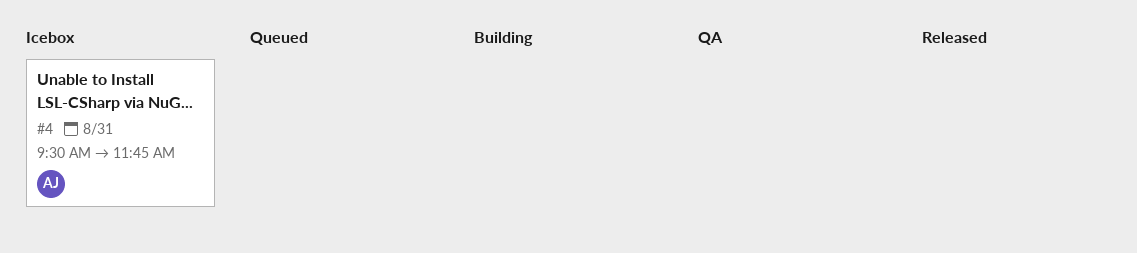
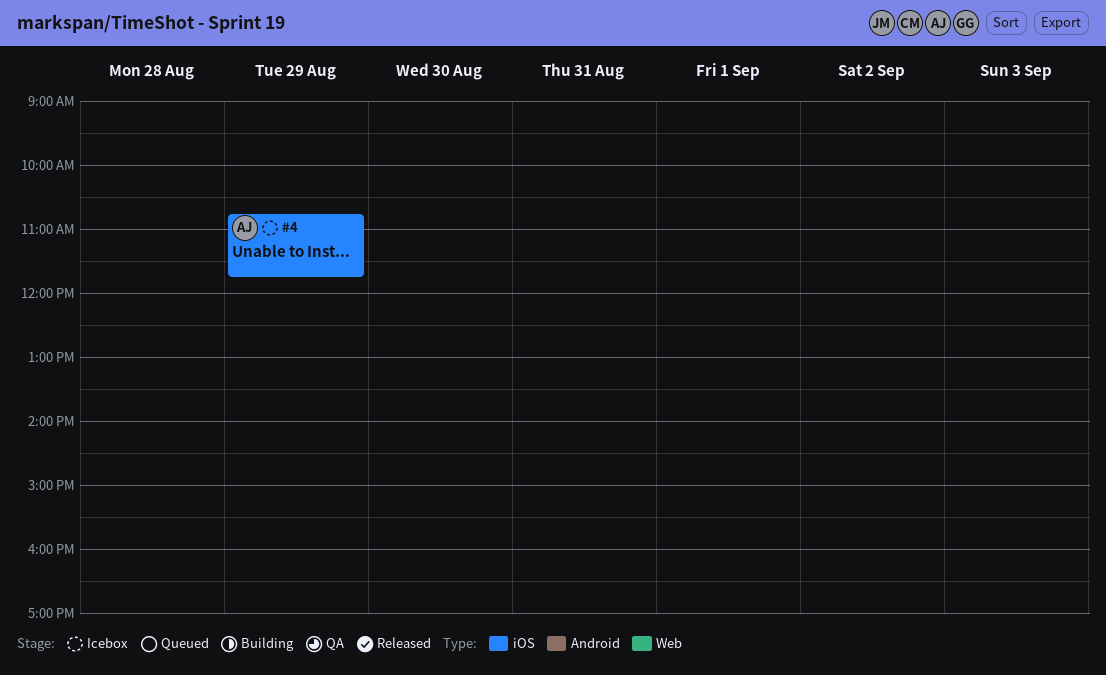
#4, day: Aug 31 -> Aug 29
#4, begins: 09:30 -> 10:45

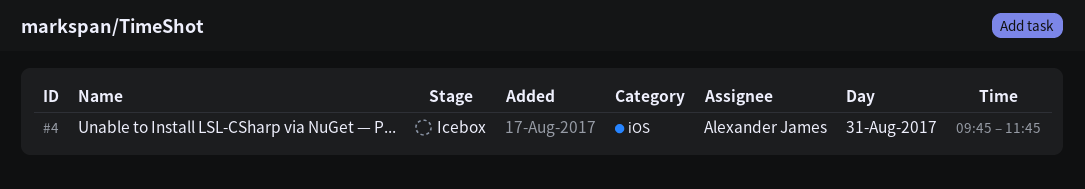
#4, day: Aug 29 -> Aug 31
#4, begins: 10:45 -> 09:45

